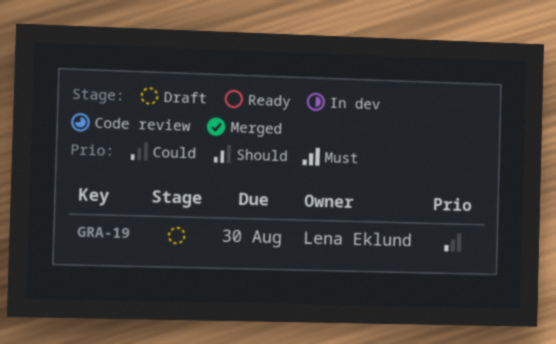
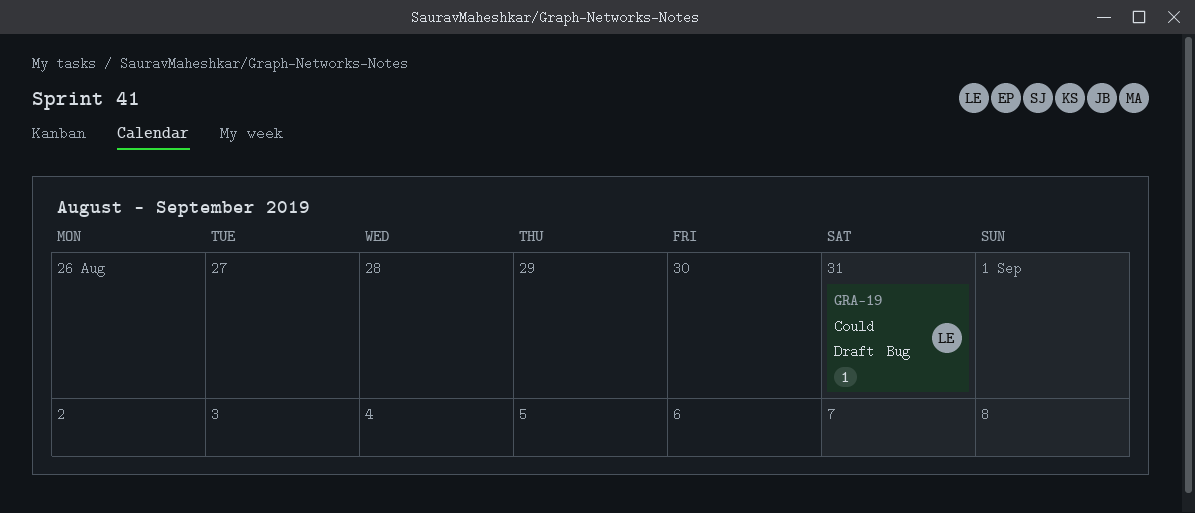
GRA-19, due: Aug 30 -> Aug 31

